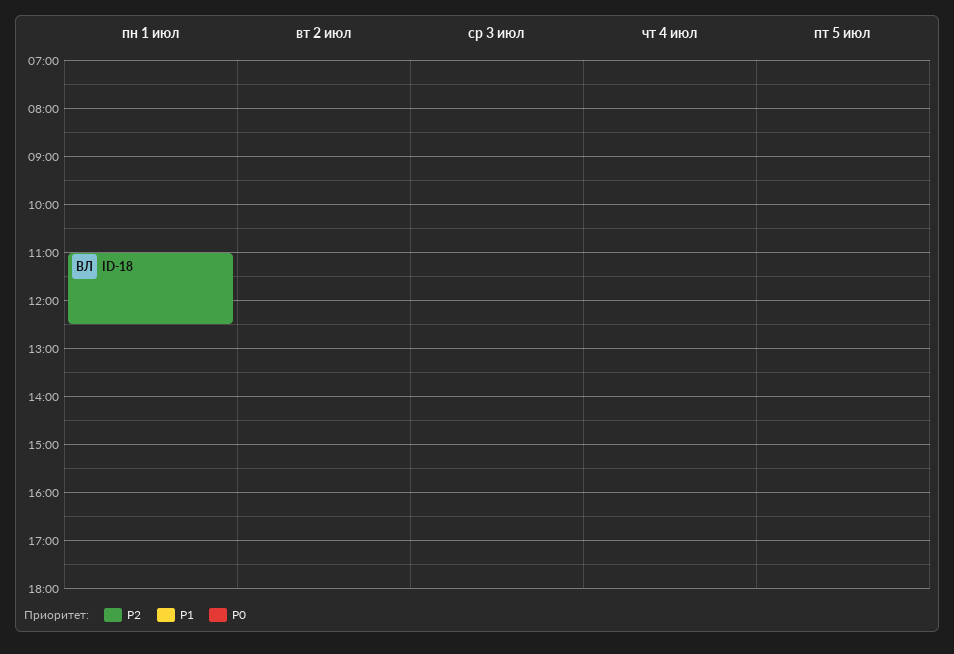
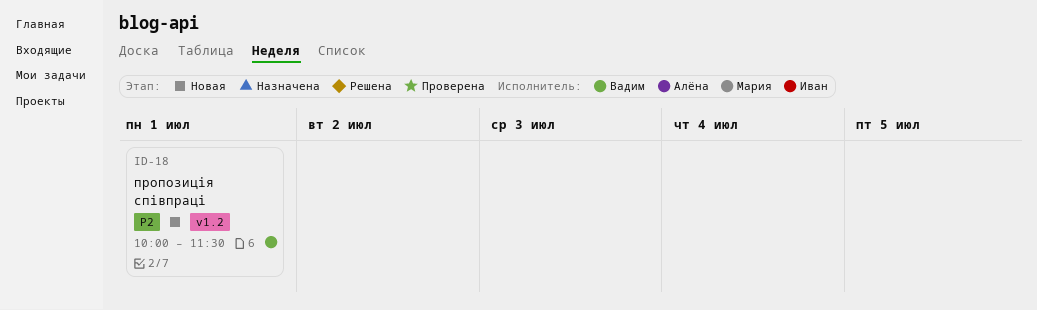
ID-18, begins: 11:00 -> 10:00
ID-18, ends: 12:30 -> 11:30

